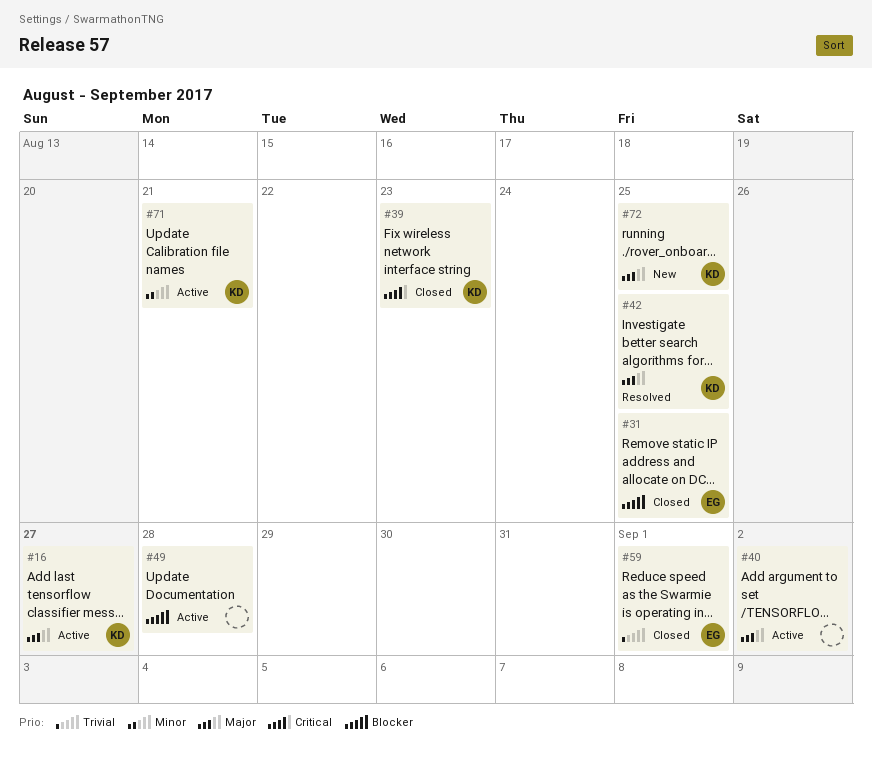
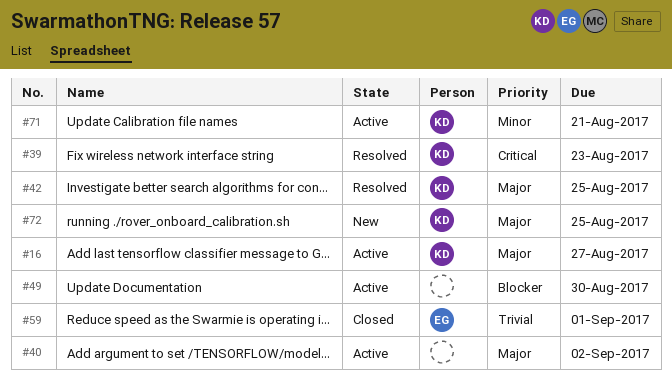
#31: present -> none
#39, status: Closed -> Resolved
#49, due: Aug 28 -> Aug 30

